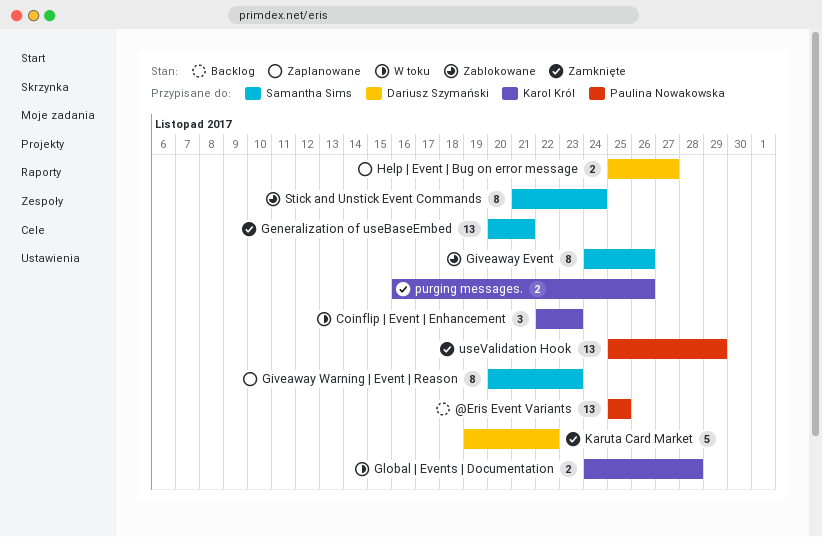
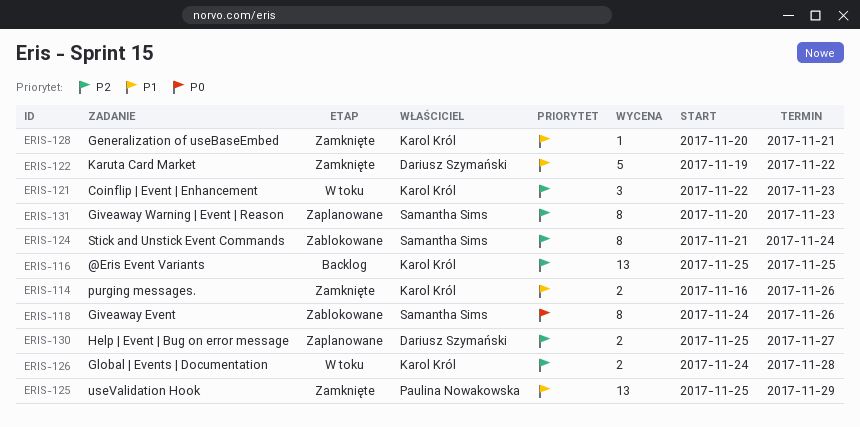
@Eris Event Variants, owner: Paulina Nowakowska -> Karol Król
Generalization of useBaseEmbed, owner: Samantha Sims -> Karol Król
Generalization of useBaseEmbed, estimate: 13 -> 1

